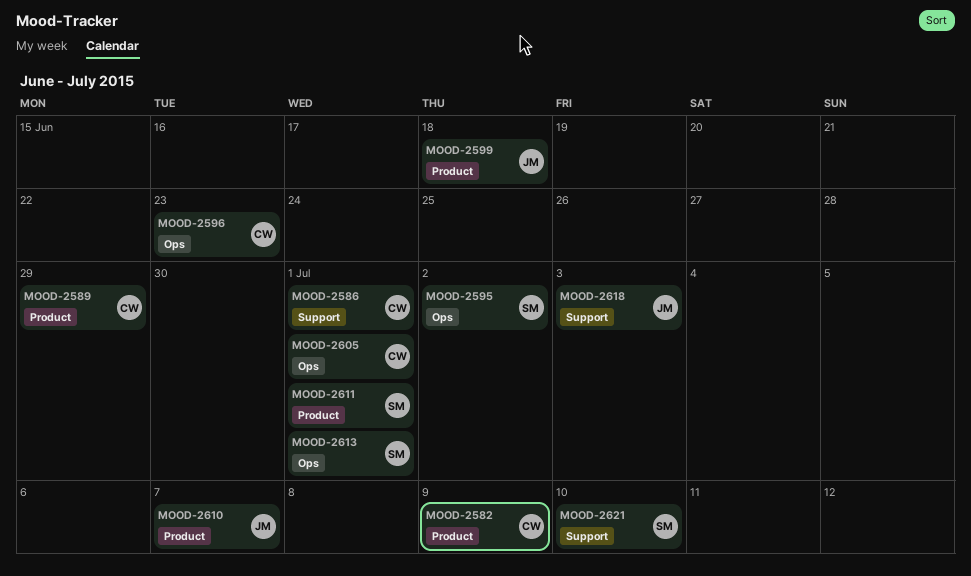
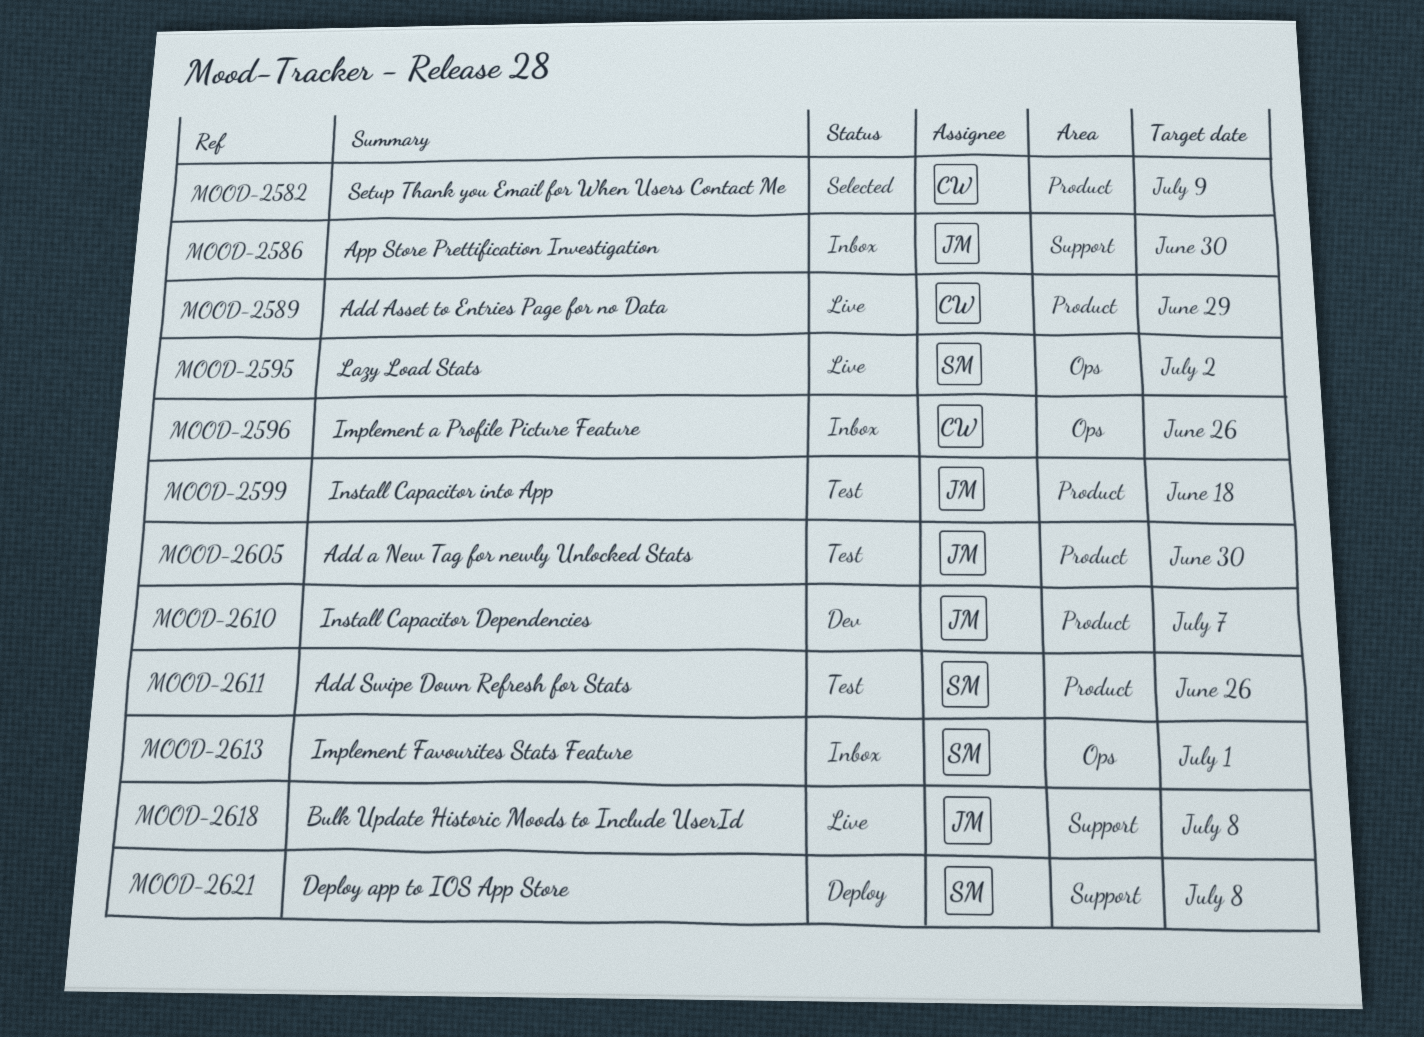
MOOD-2586, owner: CW -> JM
MOOD-2586, due: Jul 1 -> Jun 30
MOOD-2596, due: Jun 23 -> Jun 26
MOOD-2605, owner: CW -> JM
MOOD-2605, label: Ops -> Product
MOOD-2605, due: Jul 1 -> Jun 30
MOOD-2611, due: Jul 1 -> Jun 26
MOOD-2618, due: Jul 3 -> Jul 8
MOOD-2621, due: Jul 10 -> Jul 8

